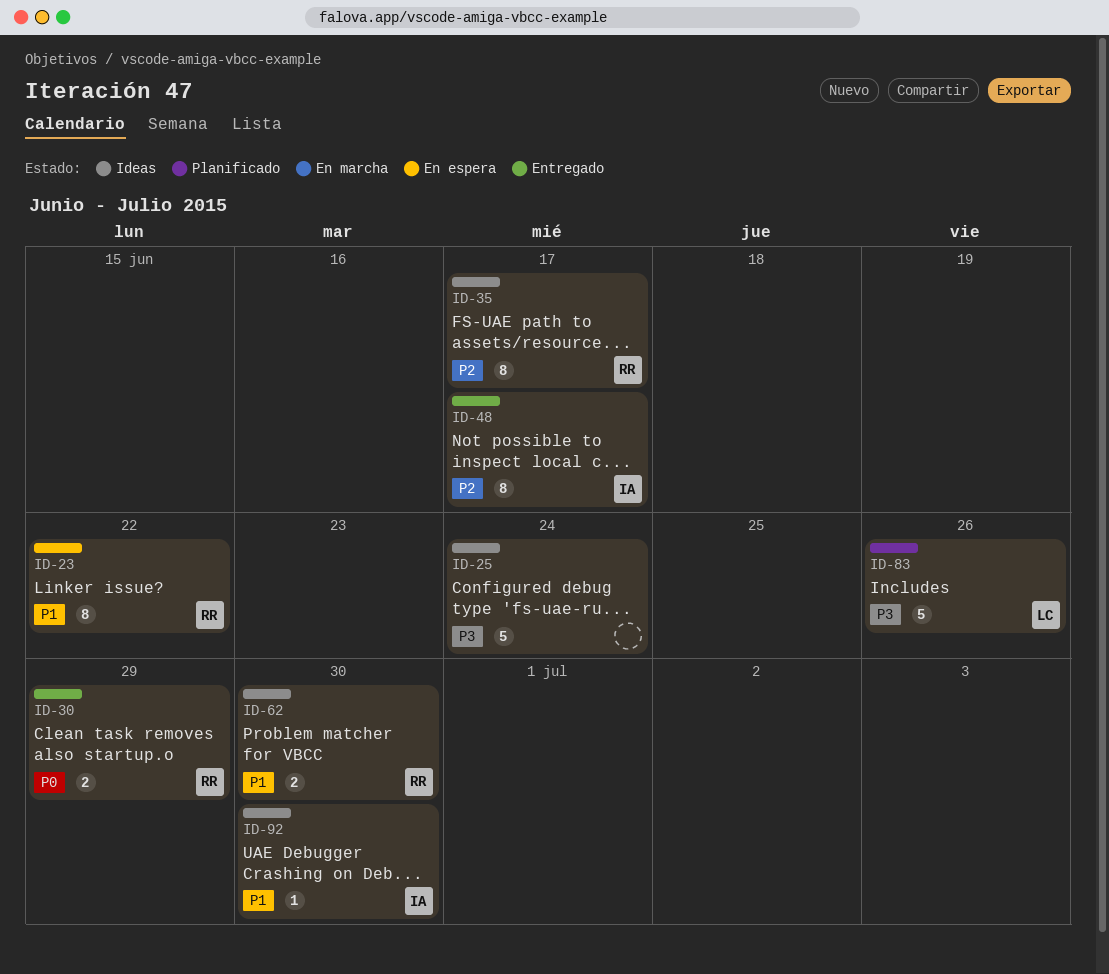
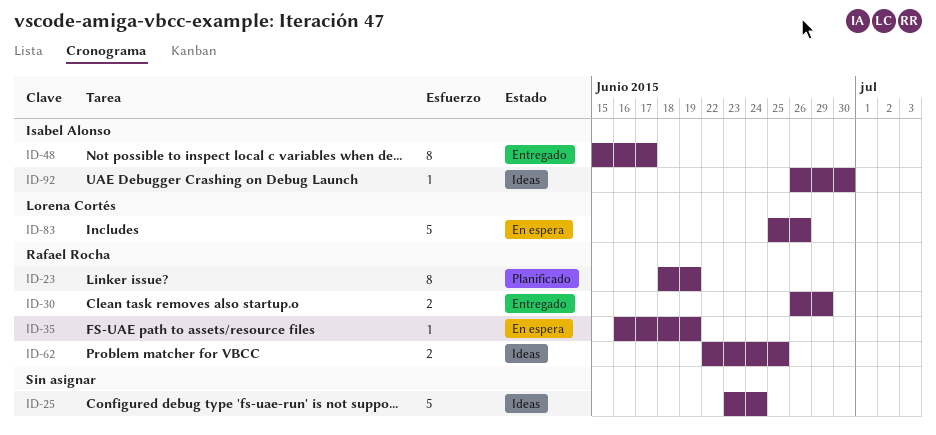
ID-23, status: En espera -> Planificado
ID-23, due: Jun 22 -> Jun 19
ID-35, status: Ideas -> En espera
ID-35, estimate: 8 -> 1
ID-35, due: Jun 17 -> Jun 19
ID-62, due: Jun 30 -> Jun 25
ID-83, status: Planificado -> En espera

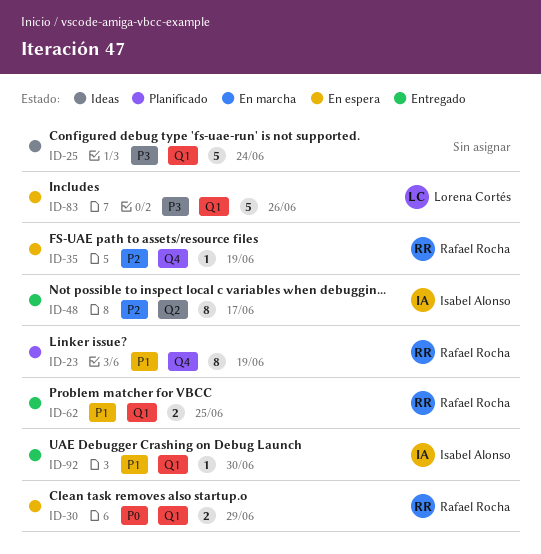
ID-30, status: Entregado -> En espera
ID-62, status: Ideas -> Entregado
ID-92, status: Ideas -> Entregado

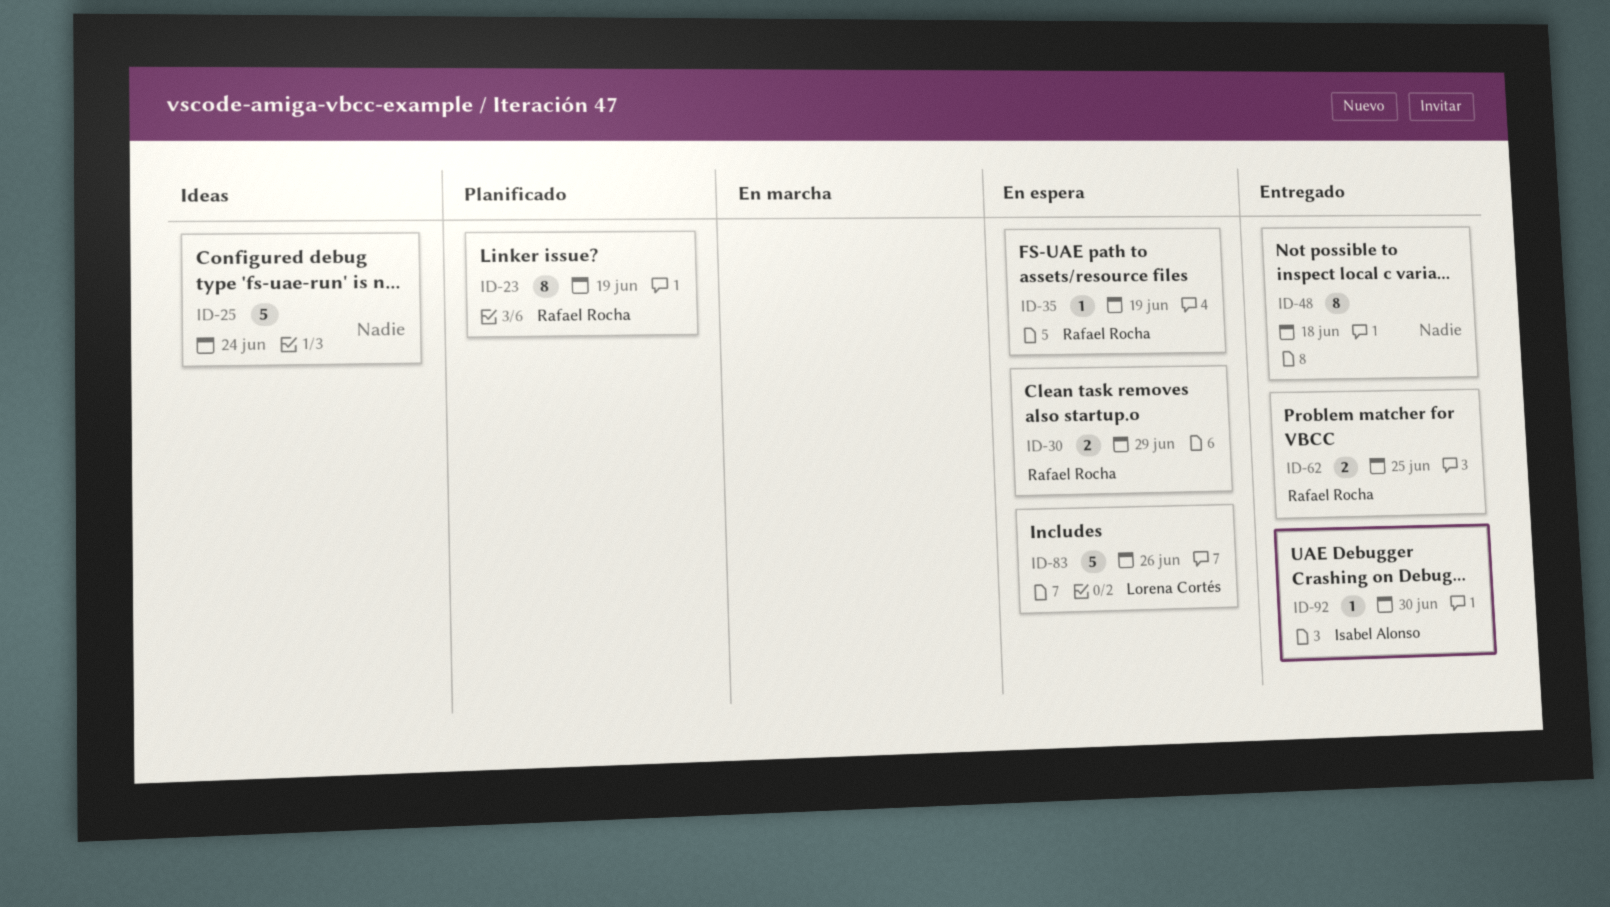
ID-48, owner: Isabel Alonso -> none
ID-48, due: Jun 17 -> Jun 18

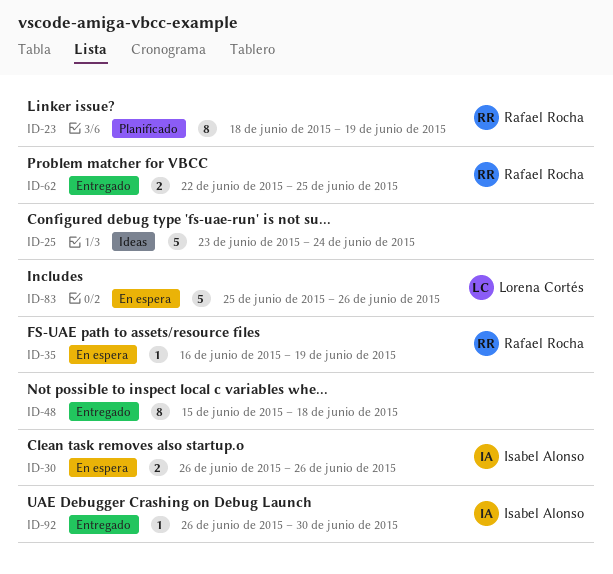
ID-30, owner: Rafael Rocha -> Isabel Alonso
ID-30, due: Jun 29 -> Jun 26

